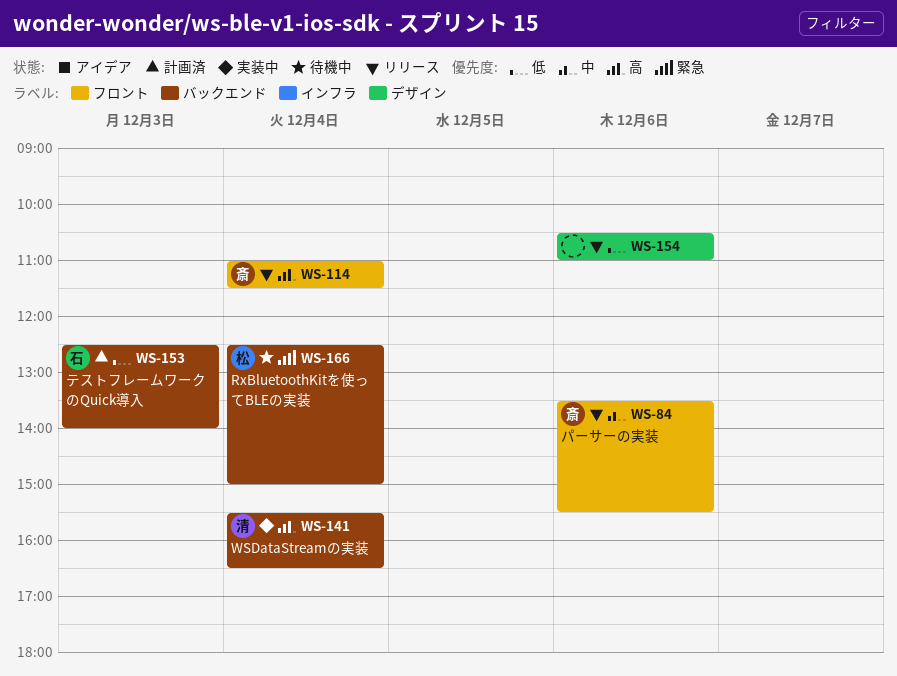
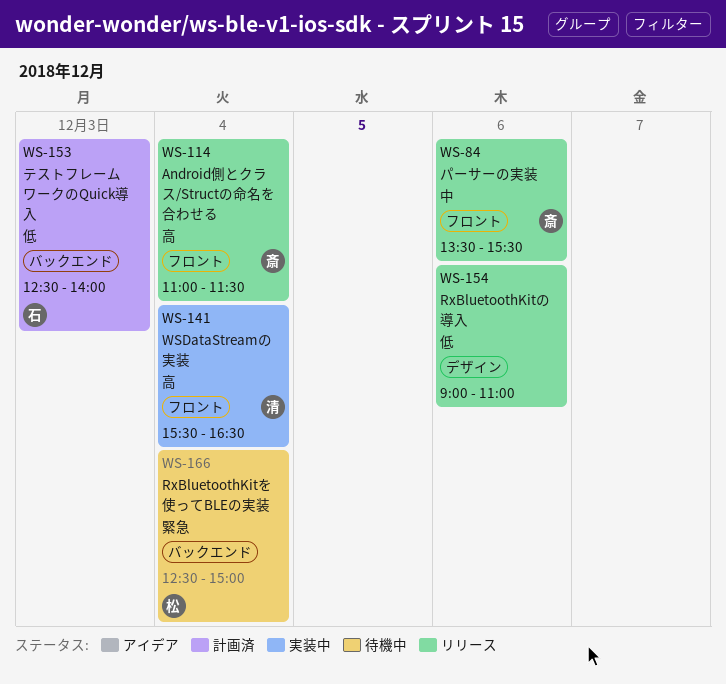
WS-141, label: バックエンド -> フロント
WS-154, begins: 10:30 -> 09:00

